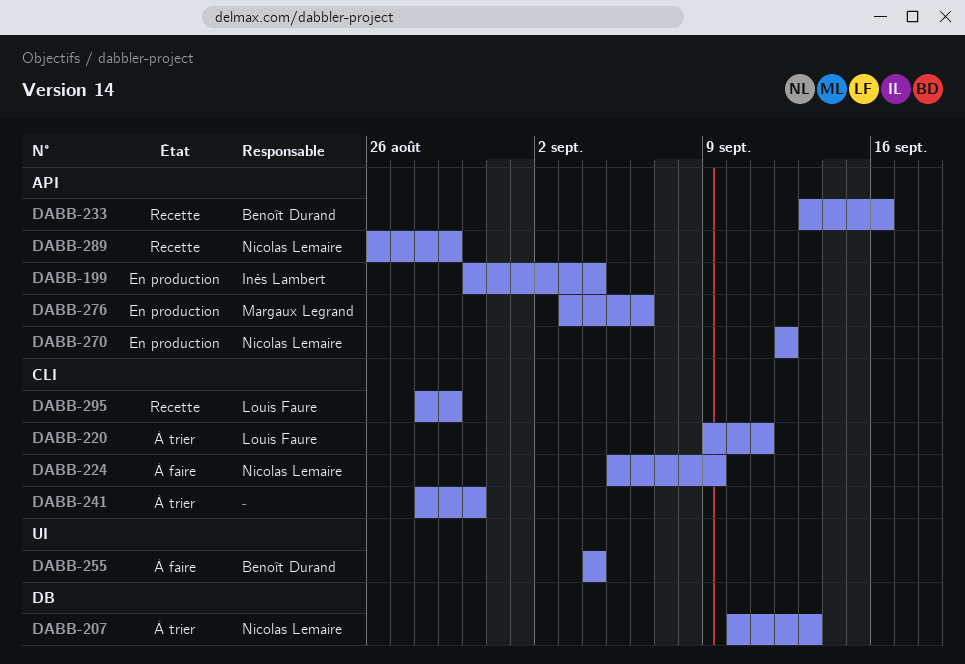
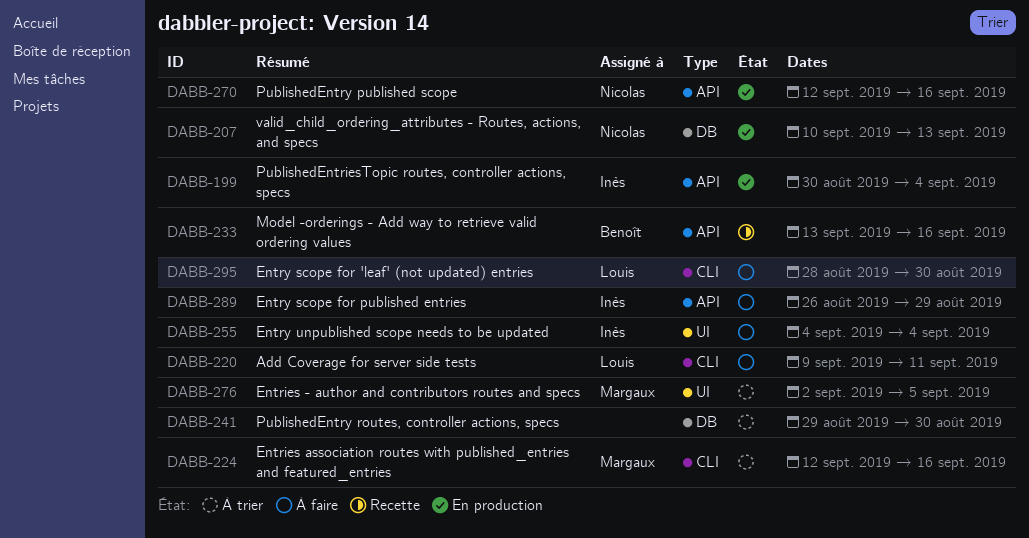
DABB-207, status: À trier -> En production
DABB-220, status: À trier -> À faire
DABB-224, status: À faire -> À trier
DABB-224, owner: Nicolas Lemaire -> Margaux Legrand
DABB-224, start: Sep 5 -> Sep 12
DABB-224, due: Sep 9 -> Sep 16
DABB-241, label: CLI -> DB
DABB-241, start: Aug 28 -> Aug 29
DABB-255, owner: Benoît Durand -> Inès Lambert
DABB-270, due: Sep 12 -> Sep 16
DABB-276, status: En production -> À trier
DABB-276, label: API -> UI
DABB-276, start: Sep 3 -> Sep 2
DABB-276, due: Sep 6 -> Sep 5
DABB-289, status: Recette -> À faire
DABB-289, owner: Nicolas Lemaire -> Inès Lambert
DABB-295, status: Recette -> À faire
DABB-295, due: Aug 29 -> Aug 30

